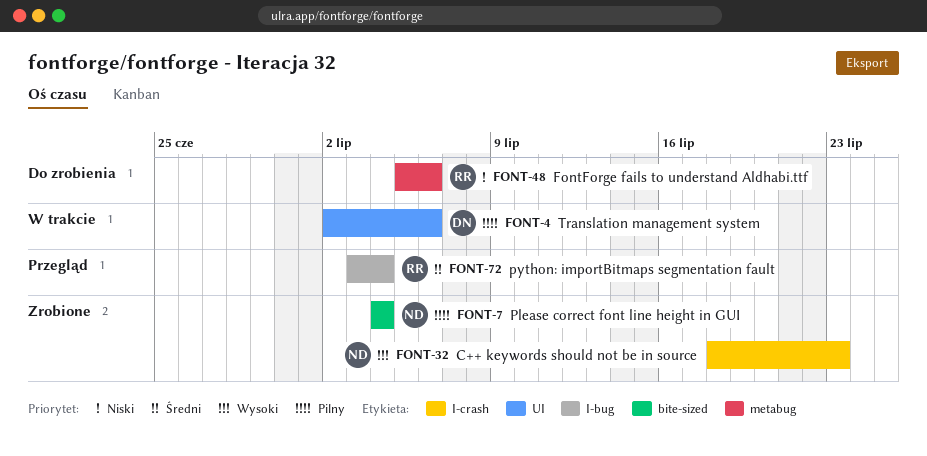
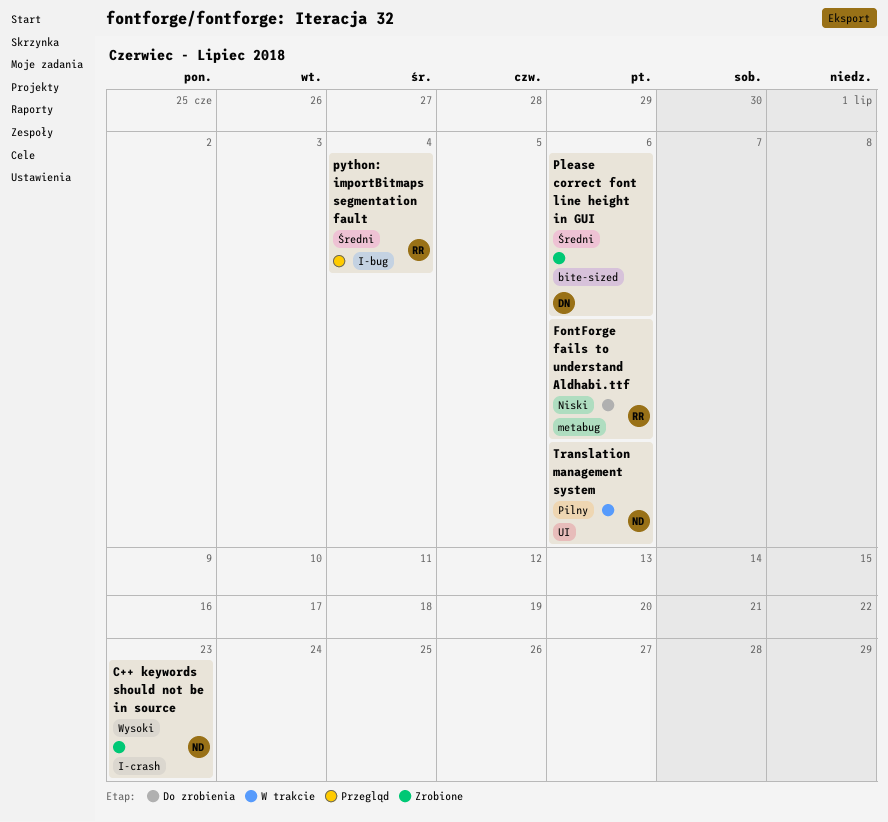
Please correct font line height in GUI, owner: ND -> DN
Please correct font line height in GUI, priority: Pilny -> Średni
Please correct font line height in GUI, due: Jul 4 -> Jul 6
Translation management system, owner: DN -> ND

